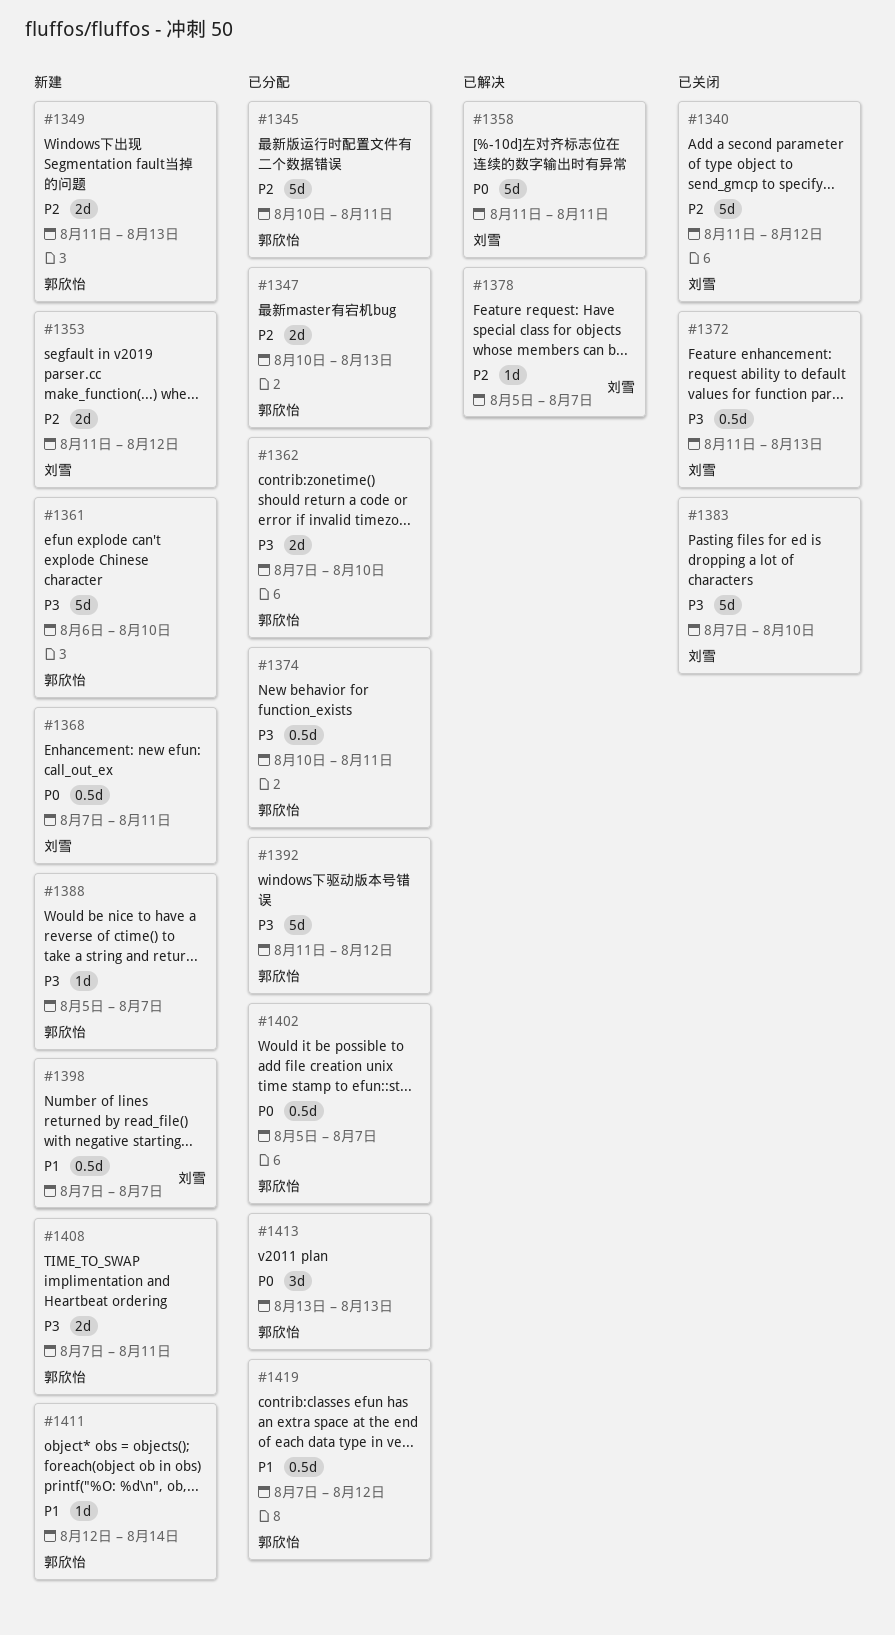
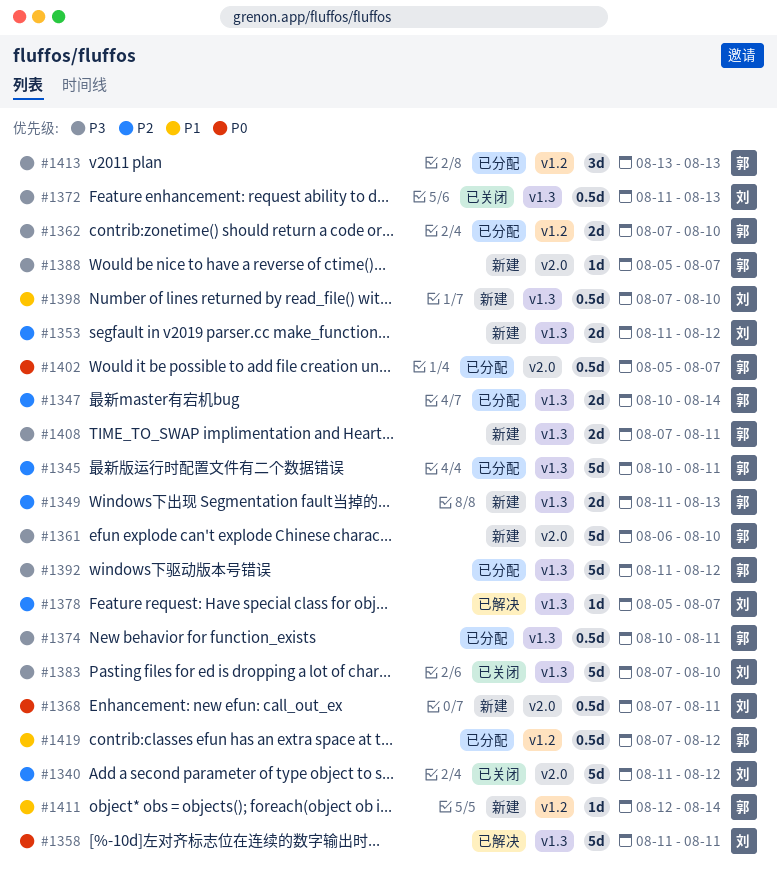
#1347, due: Aug 13 -> Aug 14
#1398, due: Aug 7 -> Aug 10
#1413, priority: P0 -> P3

